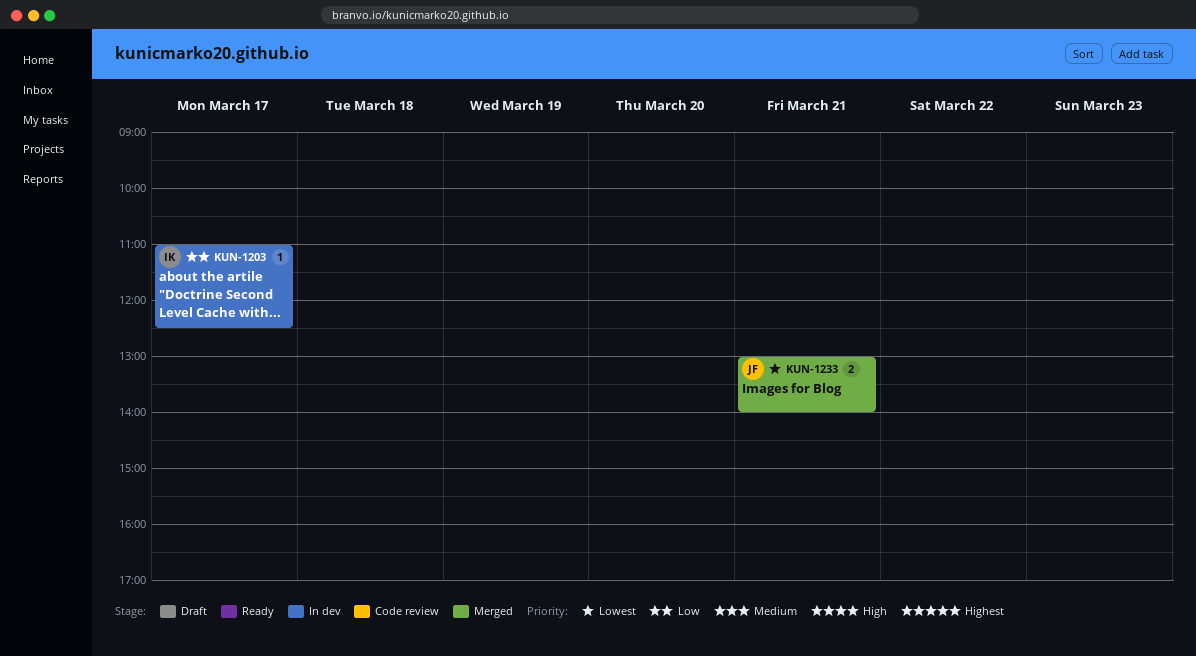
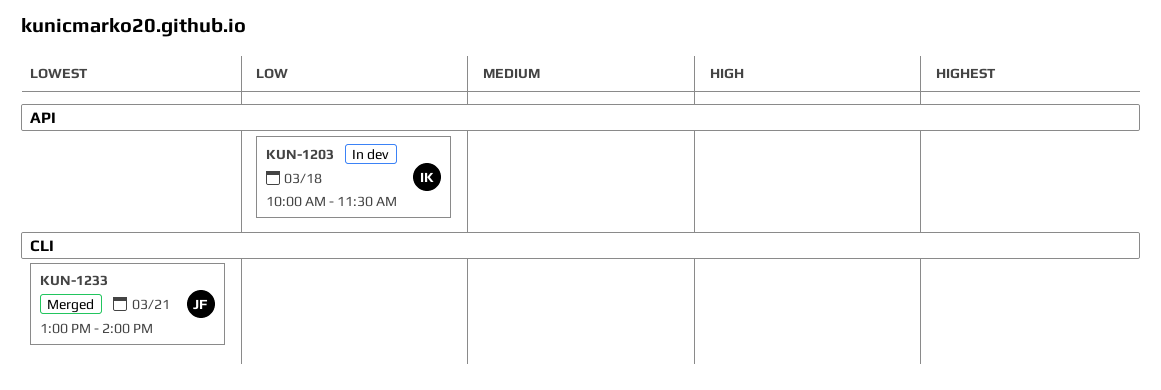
KUN-1203, day: Mar 17 -> Mar 18
KUN-1203, begins: 11:00 -> 10:00
KUN-1203, ends: 12:30 -> 11:30

